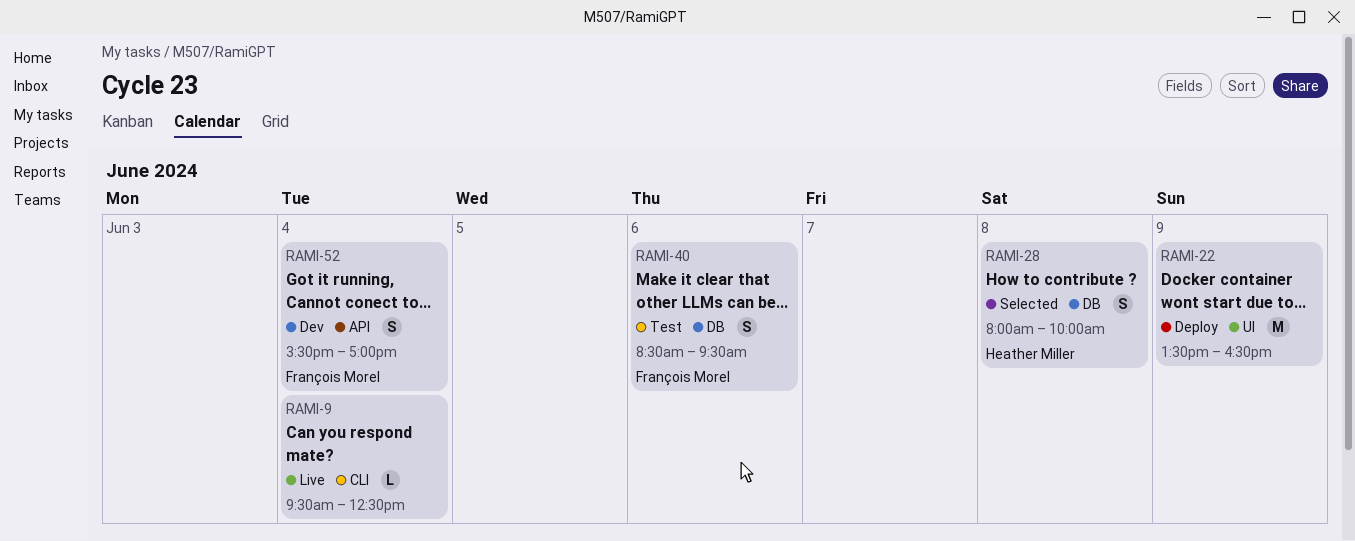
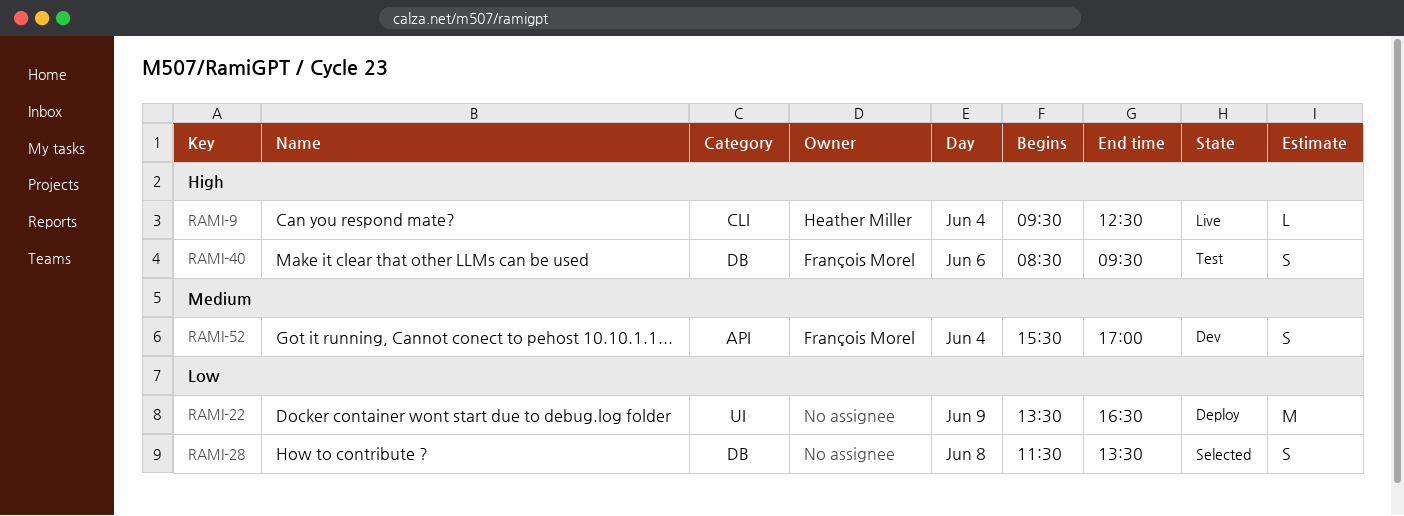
RAMI-9, owner: none -> Heather Miller
RAMI-28, owner: Heather Miller -> none
RAMI-28, begins: 08:00 -> 11:30
RAMI-28, ends: 10:00 -> 13:30

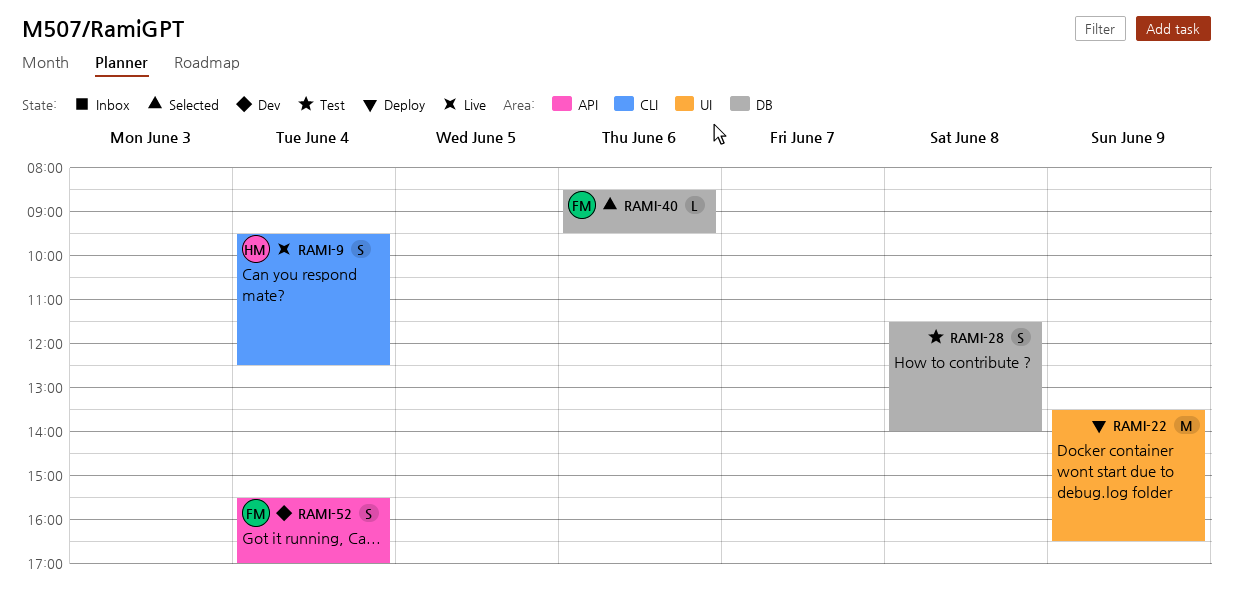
RAMI-9, estimate: L -> S
RAMI-28, status: Selected -> Test
RAMI-28, ends: 13:30 -> 14:00
RAMI-40, status: Test -> Selected
RAMI-40, estimate: S -> L

